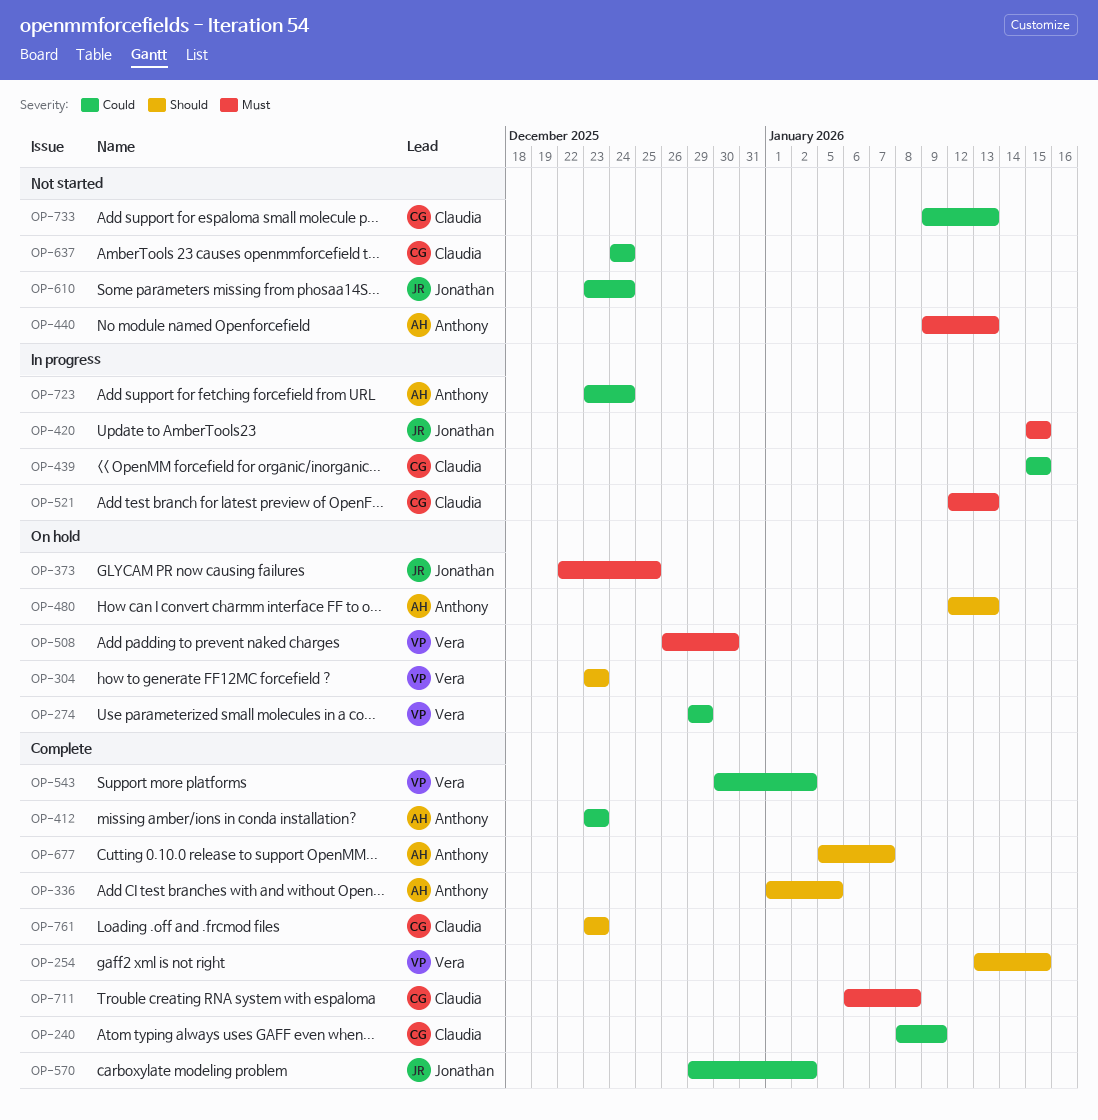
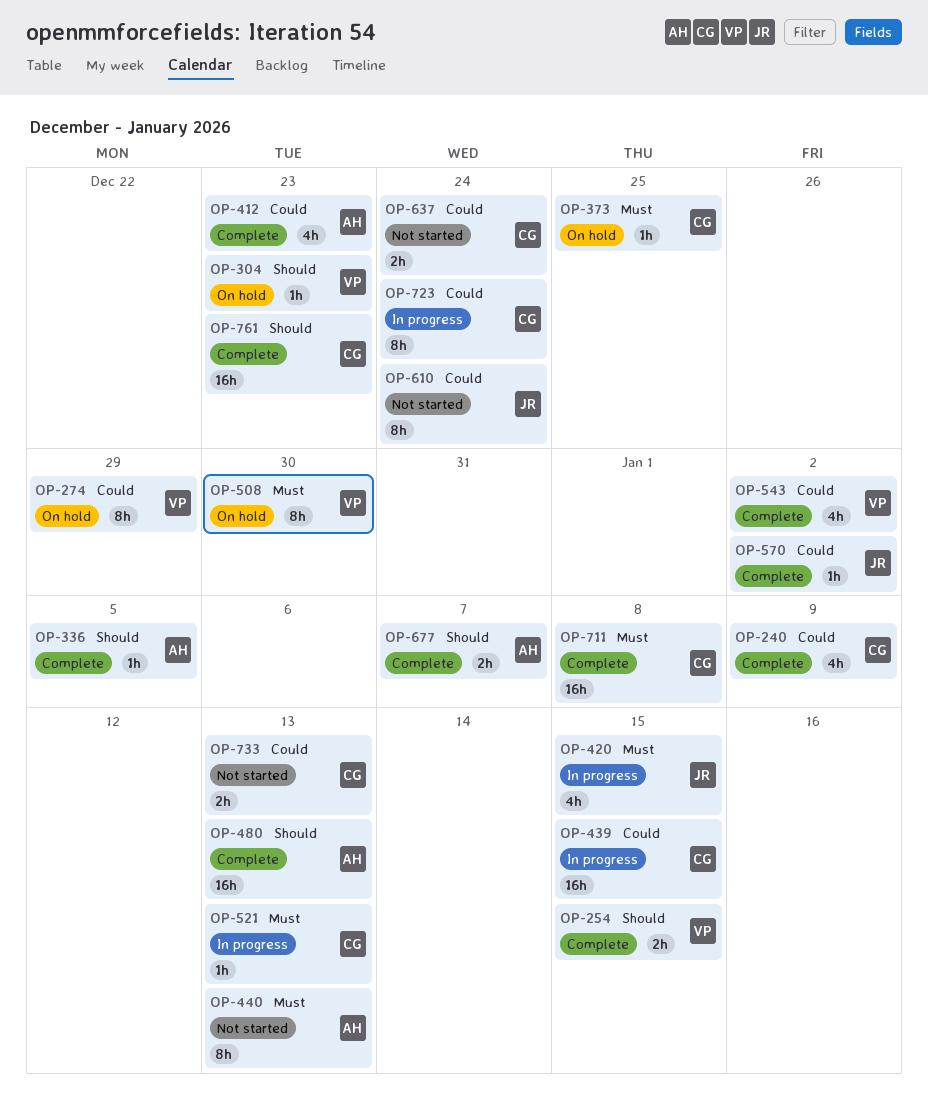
OP-373, owner: Jonathan -> Claudia
OP-480, status: On hold -> Complete
OP-723, owner: Anthony -> Claudia

